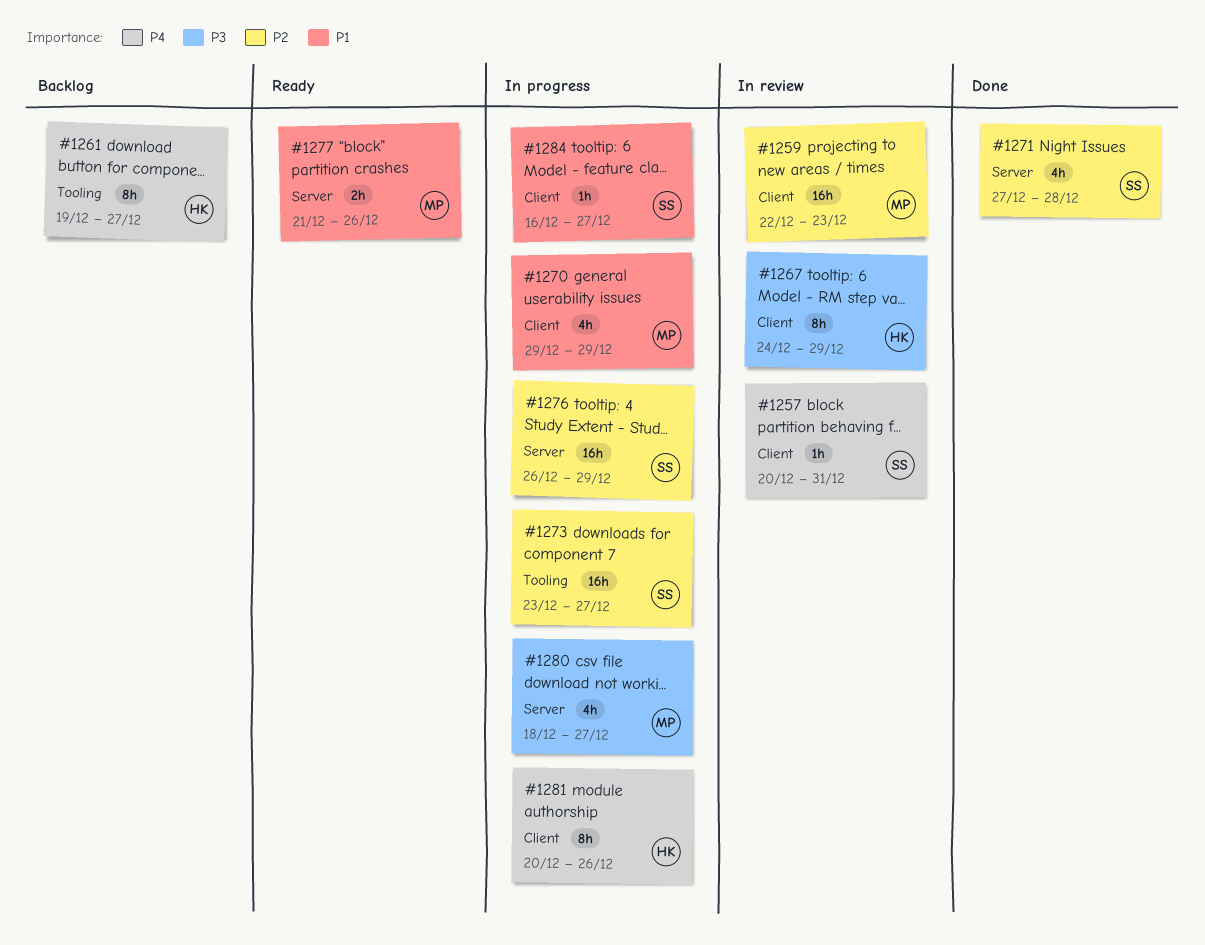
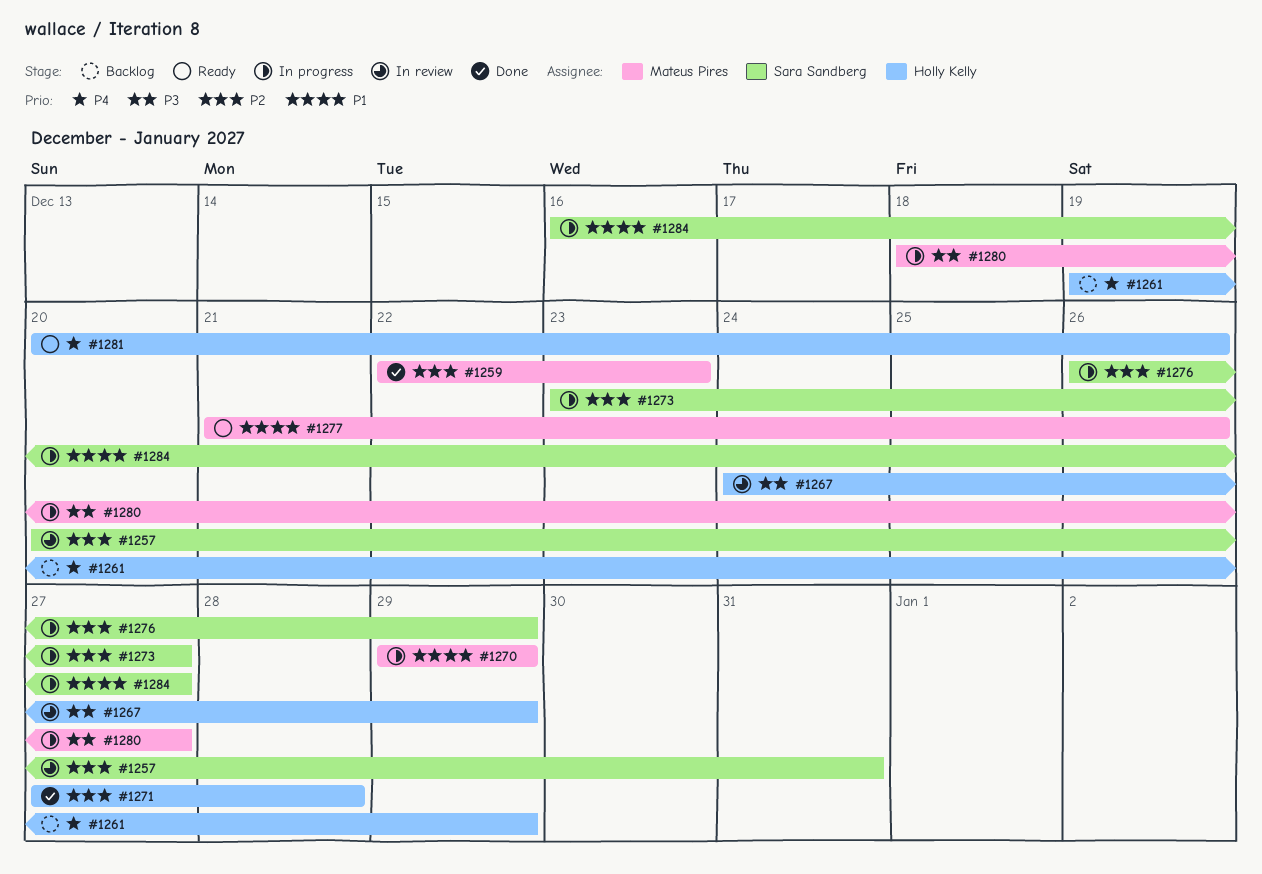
#1257, priority: P4 -> P2
#1259, status: In review -> Done
#1261, due: Dec 27 -> Dec 29
#1271, owner: Sara Sandberg -> Holly Kelly
#1281, status: In progress -> Ready

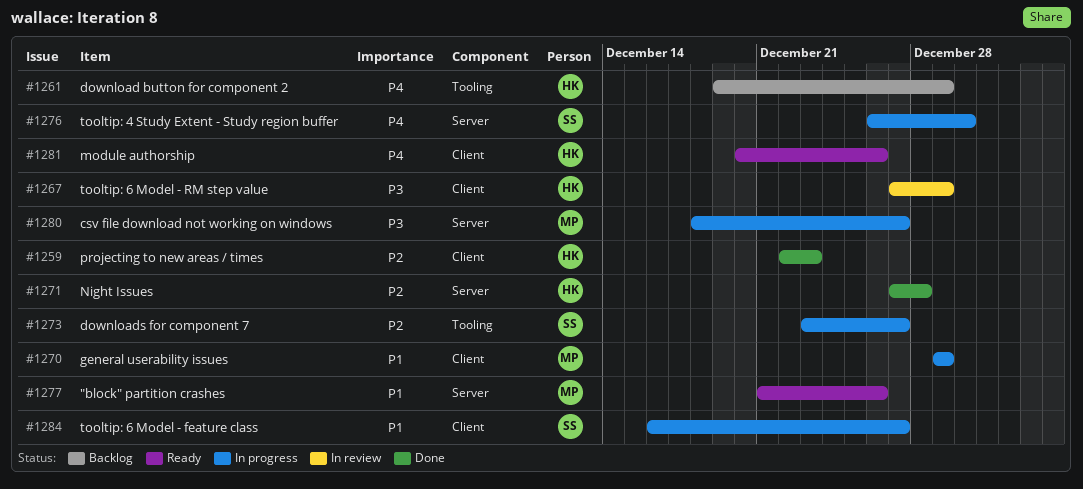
#1257: present -> none
#1259, owner: Mateus Pires -> Holly Kelly
#1267, start: Dec 24 -> Dec 27
#1276, priority: P2 -> P4
#1276, due: Dec 29 -> Dec 30

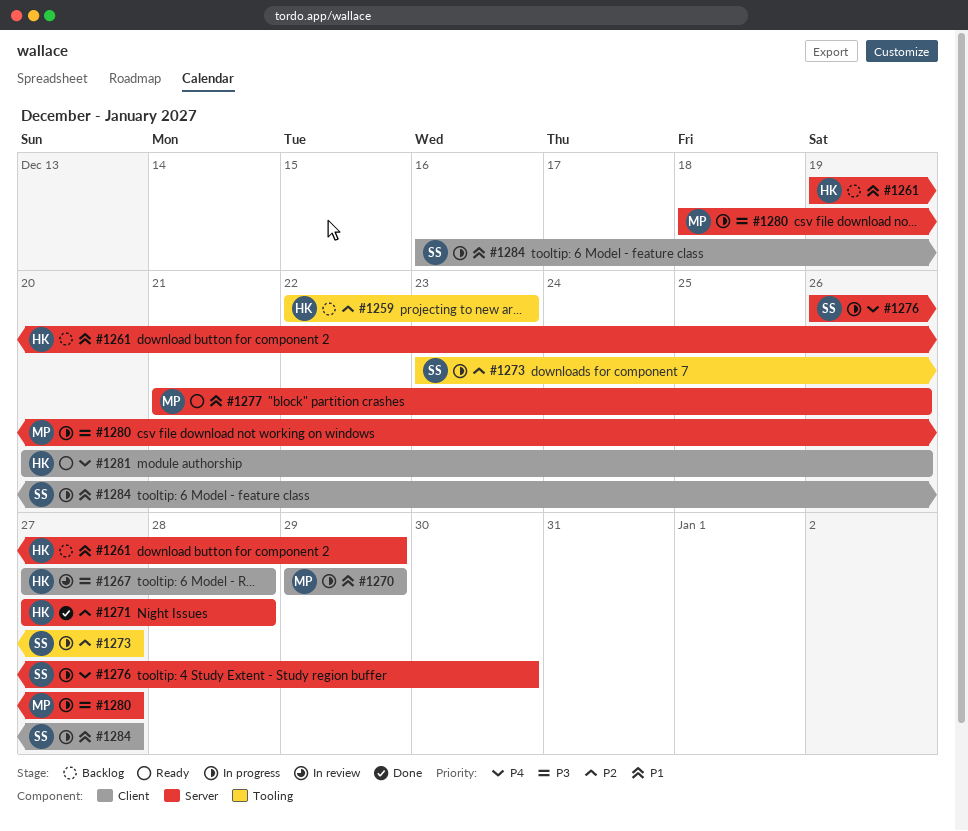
#1259, status: Done -> Backlog
#1259, label: Client -> Tooling
#1261, priority: P4 -> P1
#1261, label: Tooling -> Server
#1267, due: Dec 29 -> Dec 28

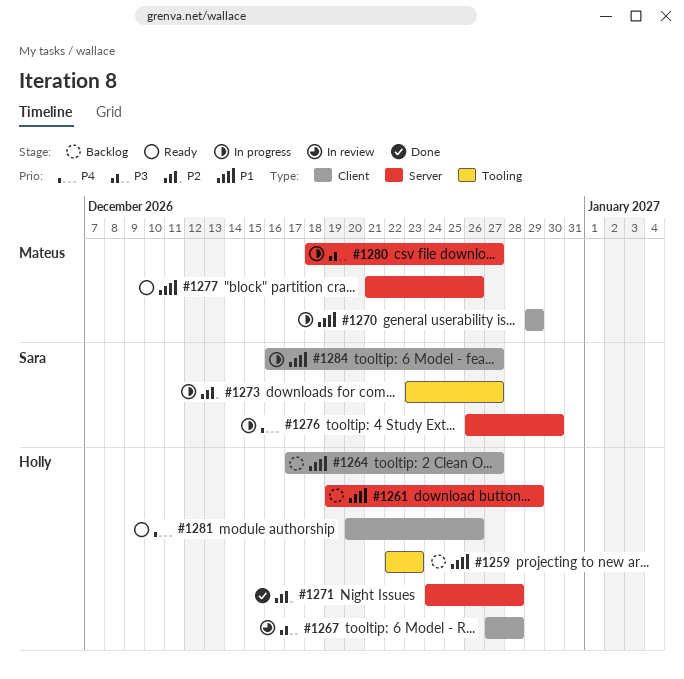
#1259, priority: P2 -> P1
#1264: none -> present
#1271, start: Dec 27 -> Dec 24

